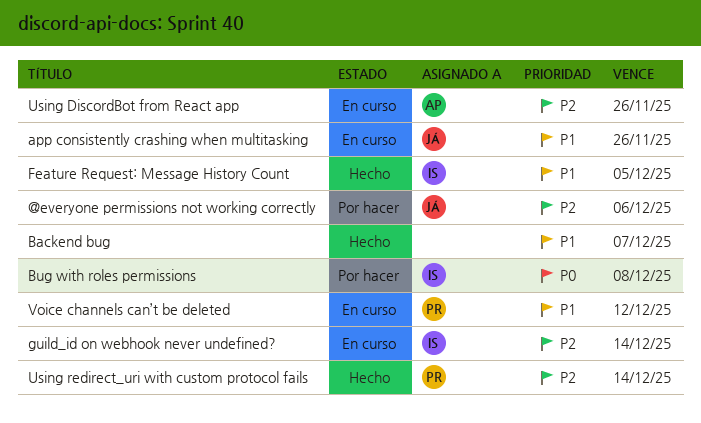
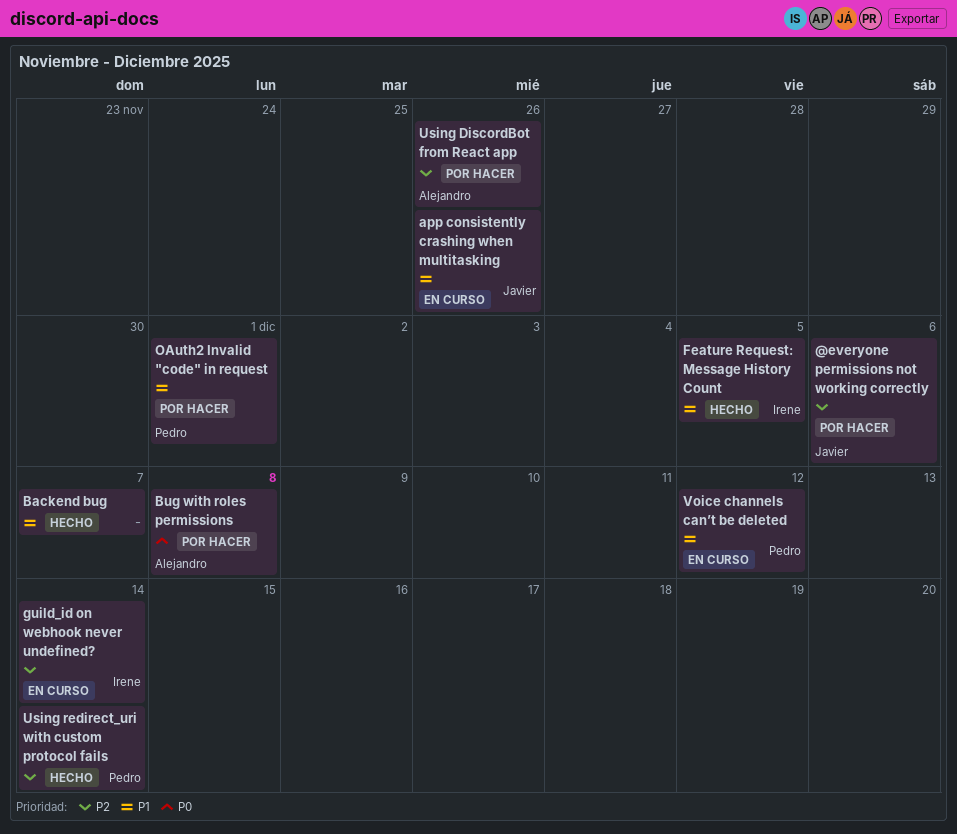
Bug with roles permissions, owner: Irene -> Alejandro
OAuth2 Invalid "code" in request: none -> present
Using DiscordBot from React app, status: En curso -> Por hacer

